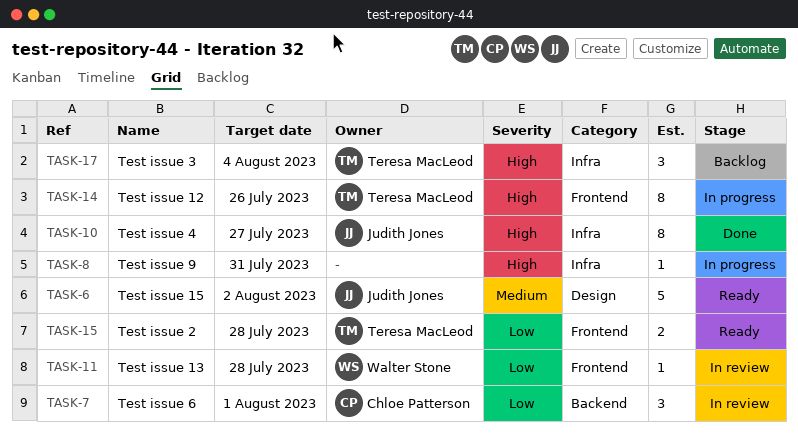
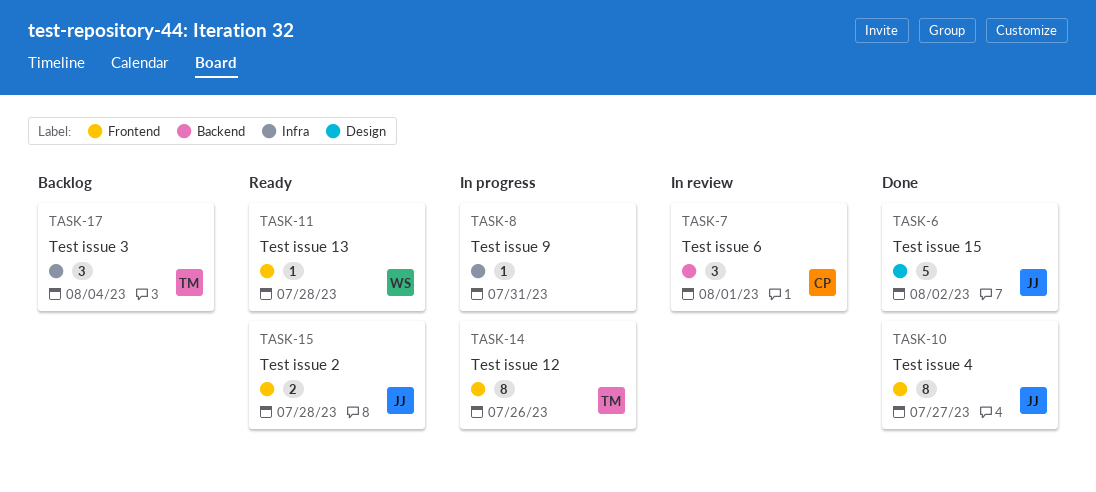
TASK-6, status: Ready -> Done
TASK-10, label: Infra -> Frontend
TASK-11, status: In review -> Ready
TASK-15, owner: Teresa MacLeod -> Judith Jones

